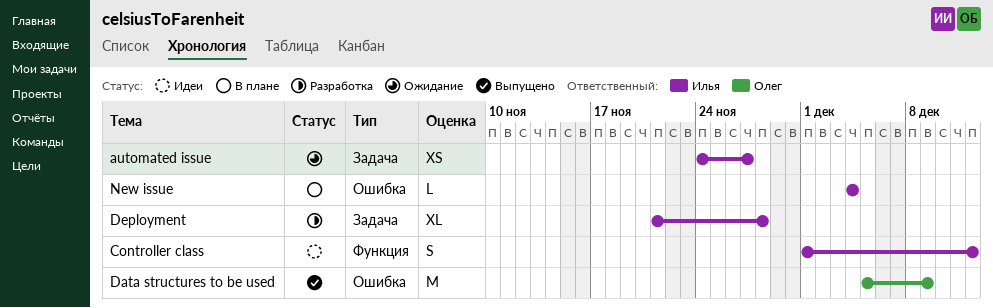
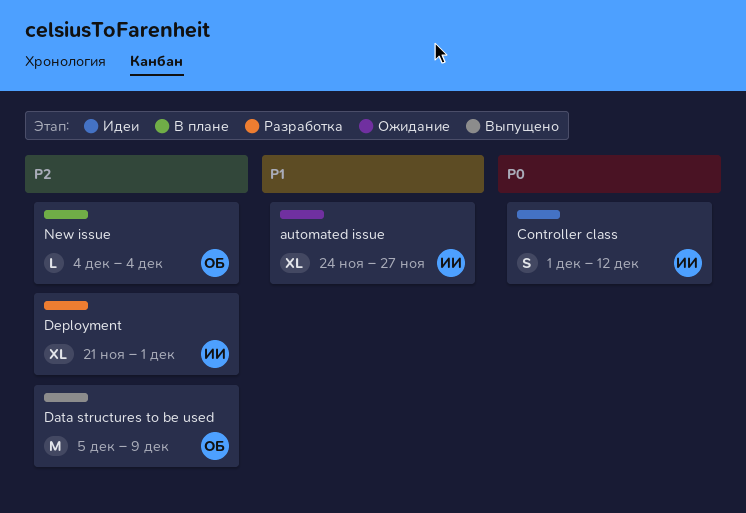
automated issue, estimate: XS -> XL
Deployment, due: Nov 28 -> Dec 1
New issue, owner: Илья -> Олег

